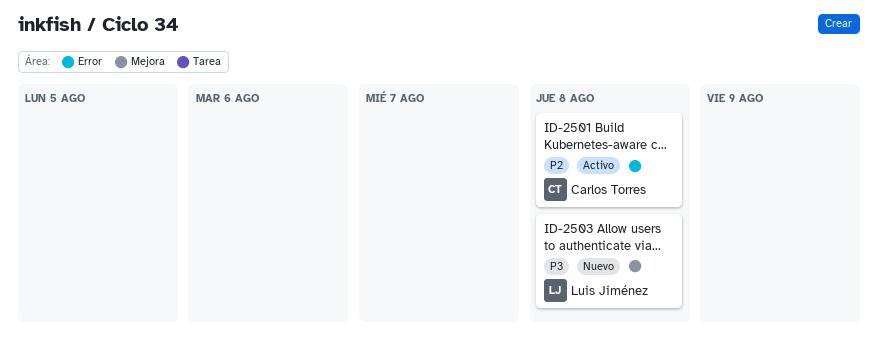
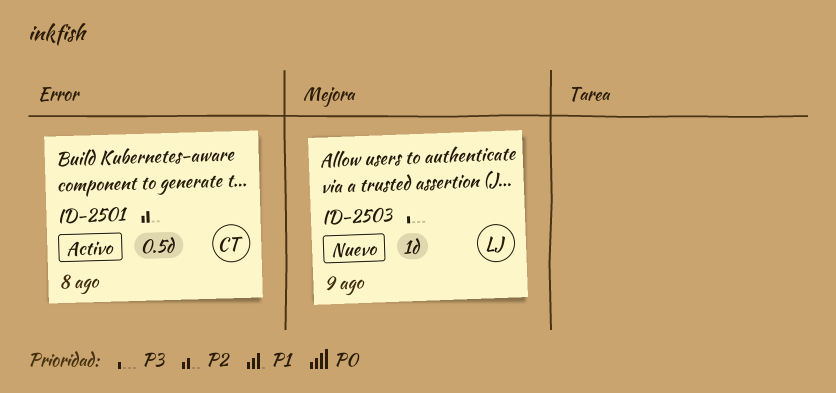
ID-2503, due: Aug 8 -> Aug 9

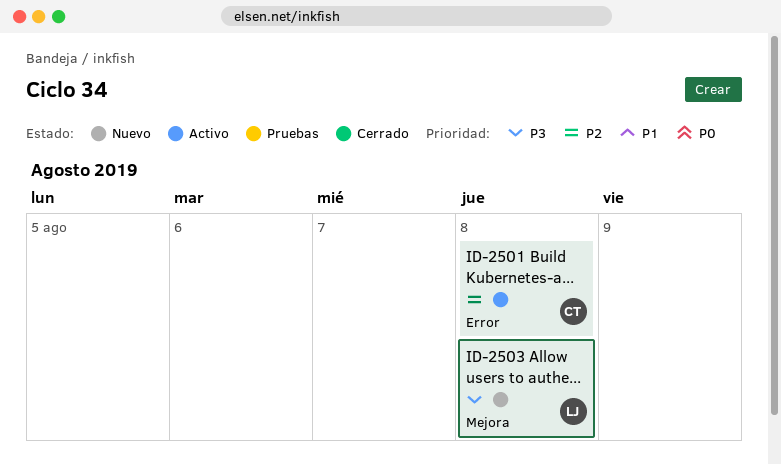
ID-2503, due: Aug 9 -> Aug 8

